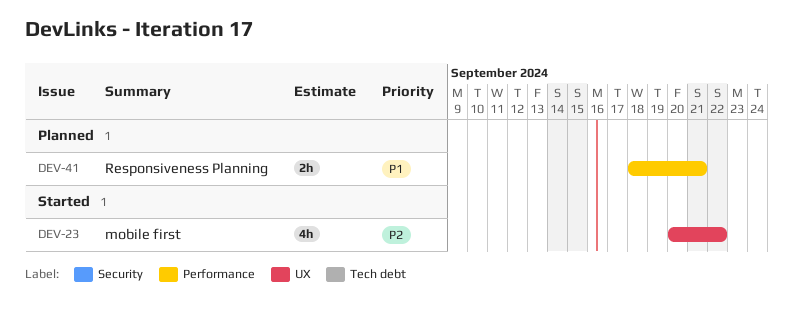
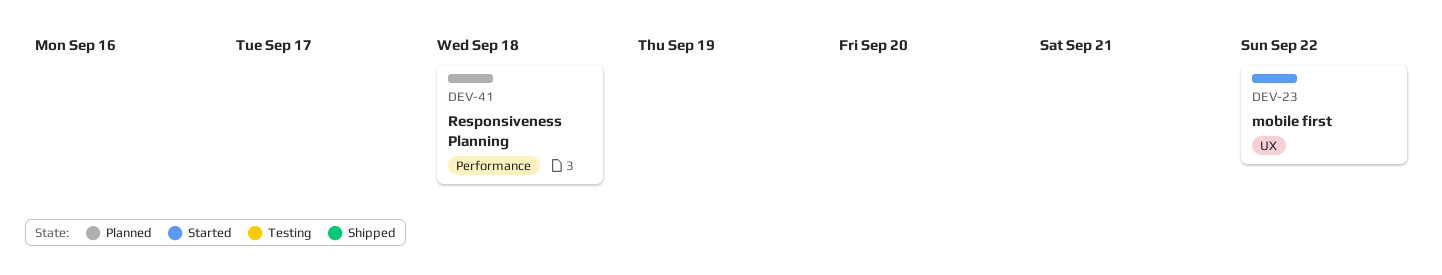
DEV-41, due: Sep 21 -> Sep 18

